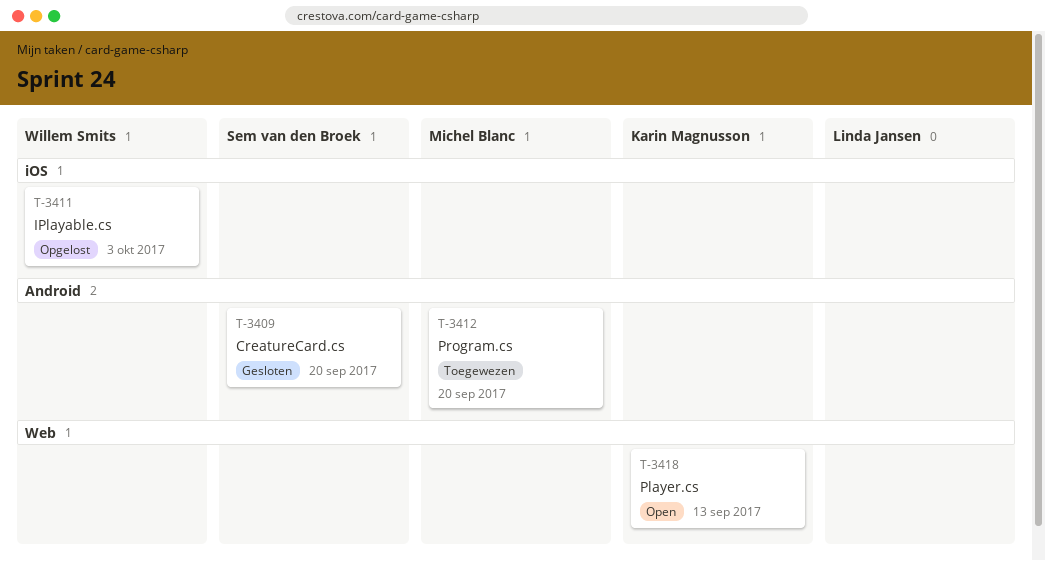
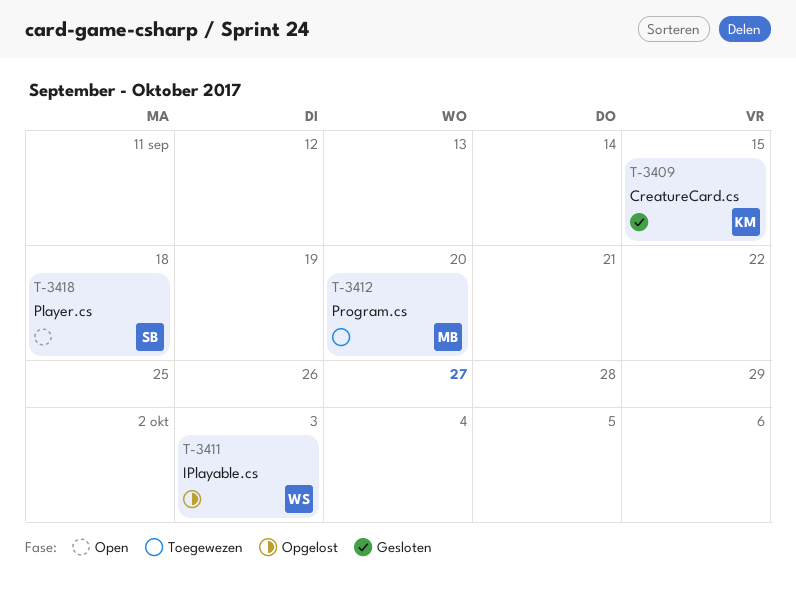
T-3409, owner: Sem van den Broek -> Karin Magnusson
T-3409, due: Sep 20 -> Sep 15
T-3418, owner: Karin Magnusson -> Sem van den Broek
T-3418, due: Sep 13 -> Sep 18

